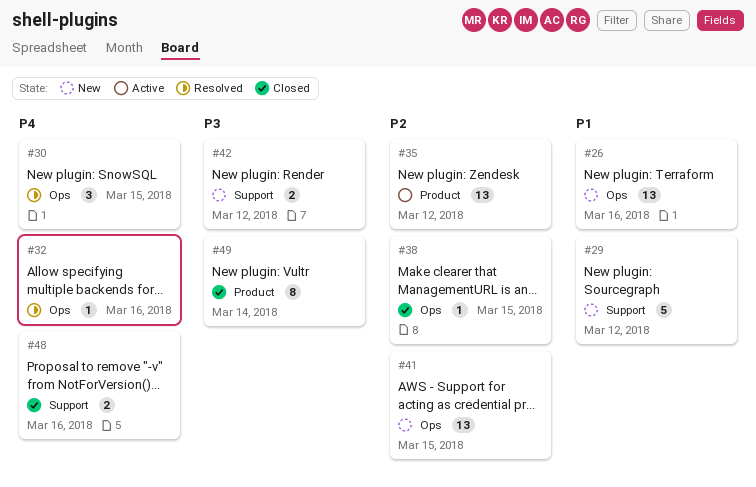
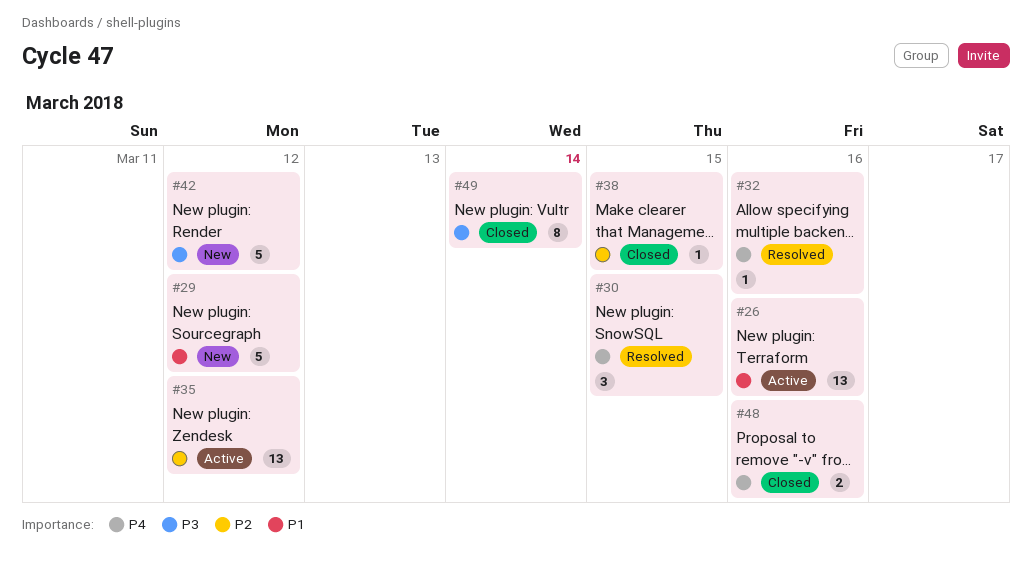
#26, status: New -> Active
#41: present -> none
#42, estimate: 2 -> 5

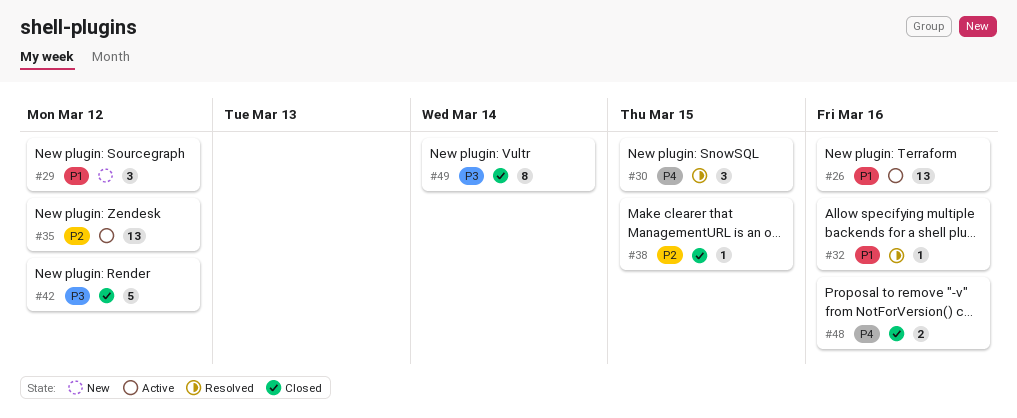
#29, estimate: 5 -> 3
#32, priority: P4 -> P1
#42, status: New -> Closed

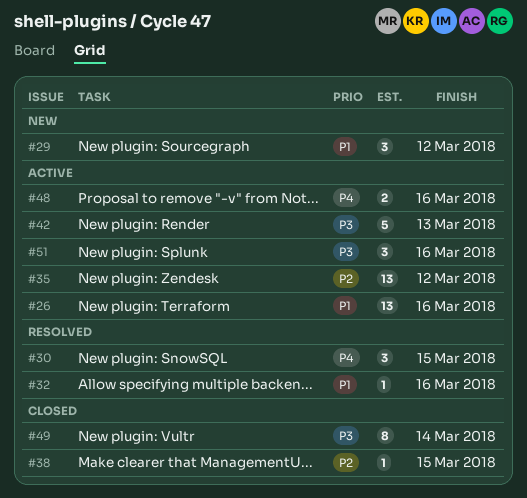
#42, status: Closed -> Active
#42, due: Mar 12 -> Mar 13
#48, status: Closed -> Active
#51: none -> present

